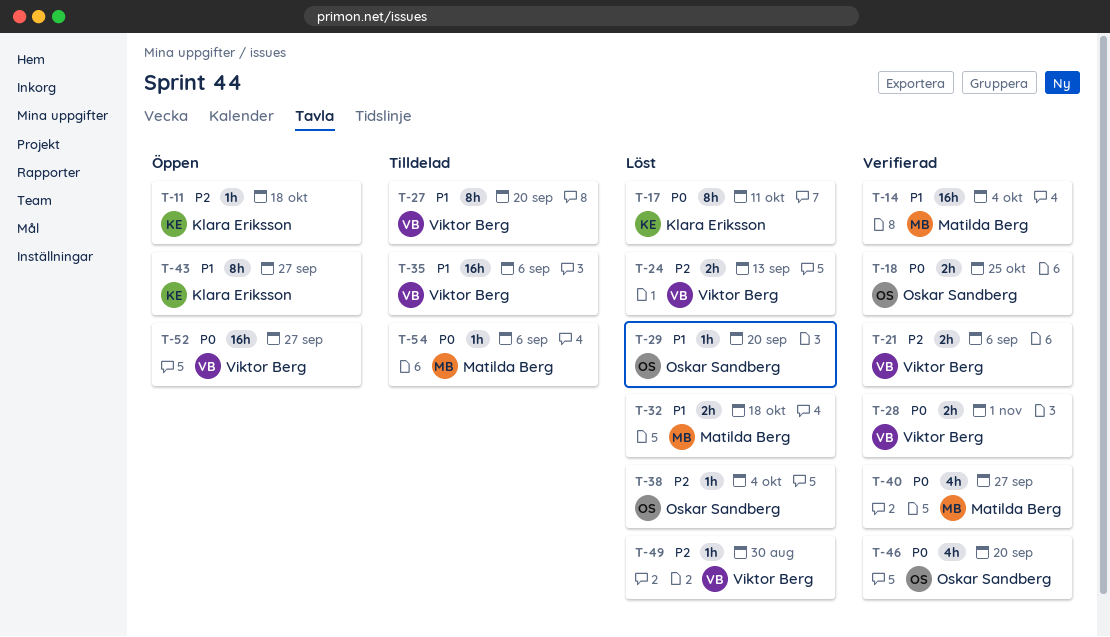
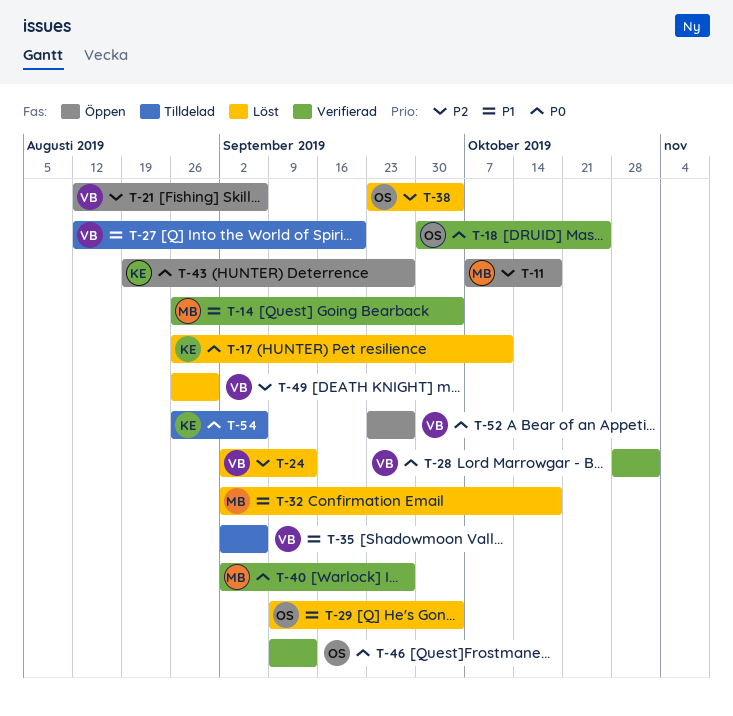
T-11, owner: Klara Eriksson -> Matilda Berg
T-21, status: Verifierad -> Öppen
T-29, due: Sep 20 -> Oct 4
T-43, priority: P1 -> P0
T-46, due: Sep 20 -> Sep 13
T-54, owner: Matilda Berg -> Klara Eriksson

